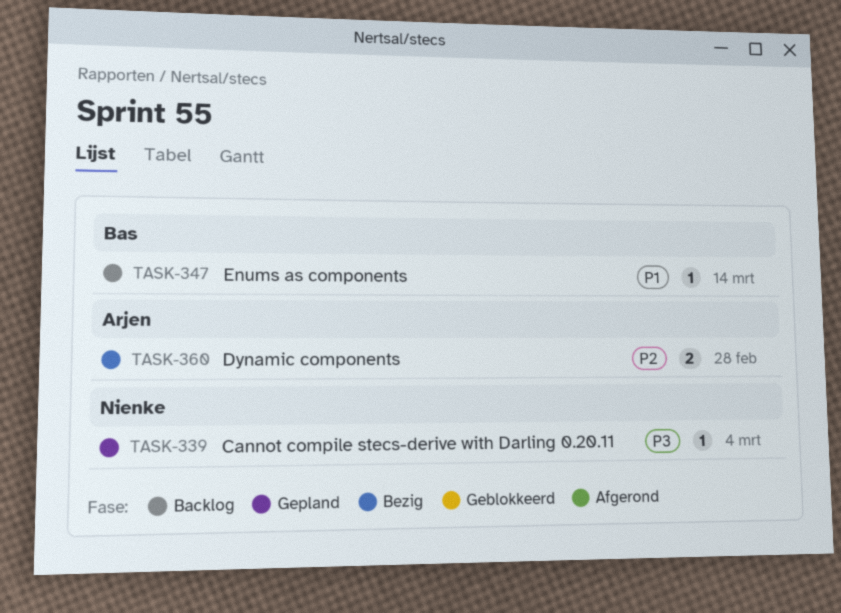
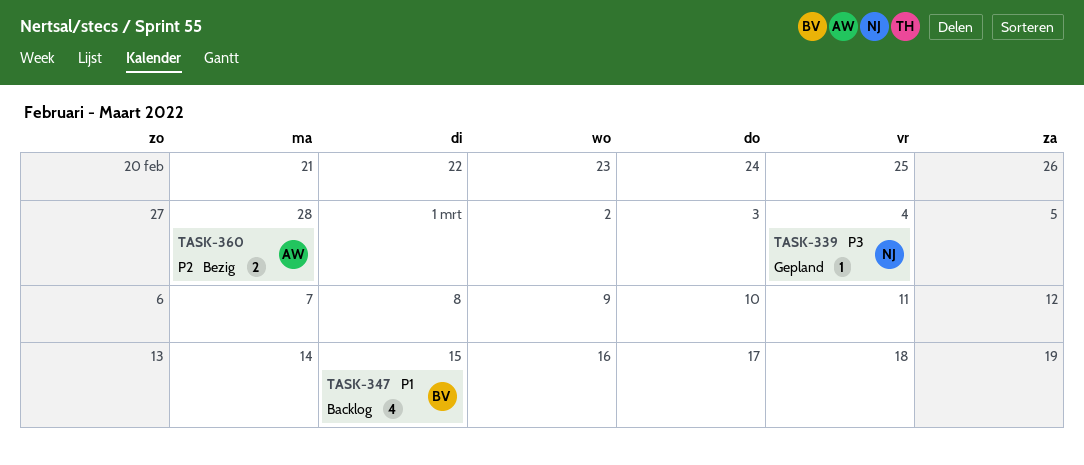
TASK-347, estimate: 1 -> 4
TASK-347, due: Mar 14 -> Mar 15

